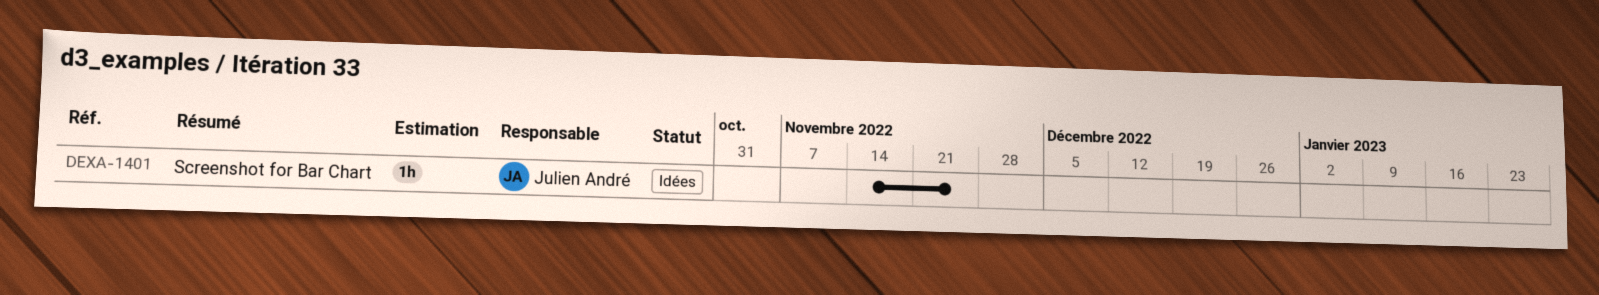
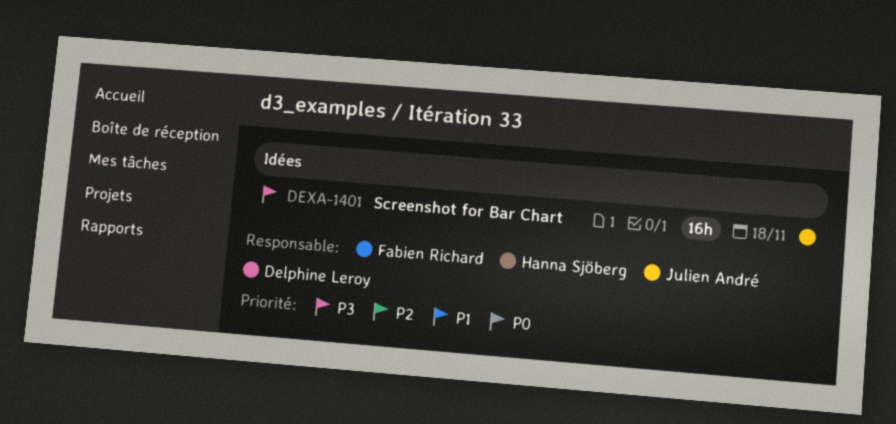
DEXA-1401, estimate: 1h -> 16h
DEXA-1401, due: Nov 25 -> Nov 18

